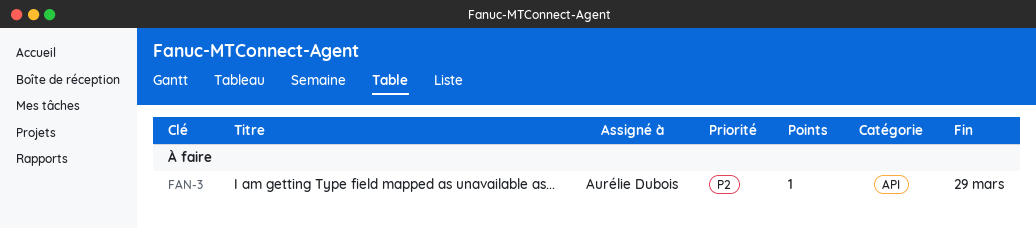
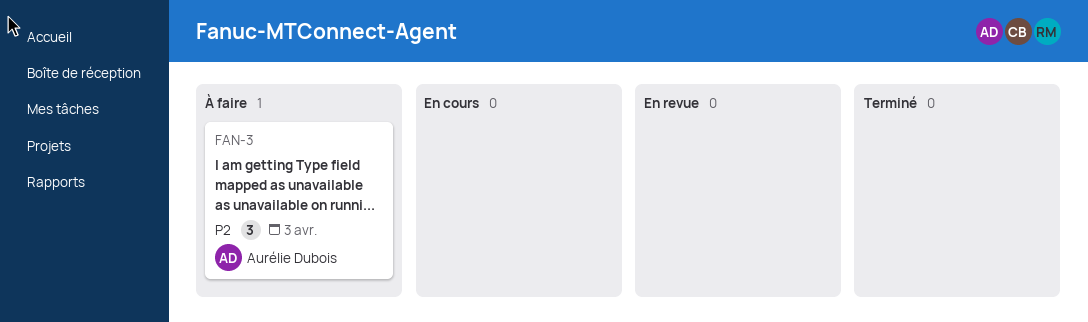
FAN-3, estimate: 1 -> 3
FAN-3, due: Mar 29 -> Apr 3

